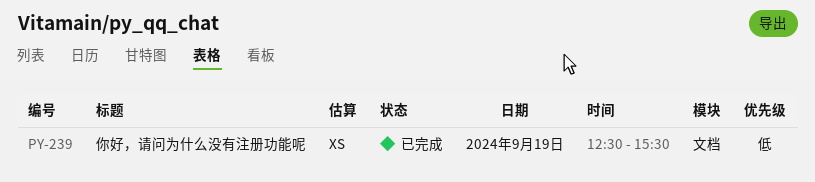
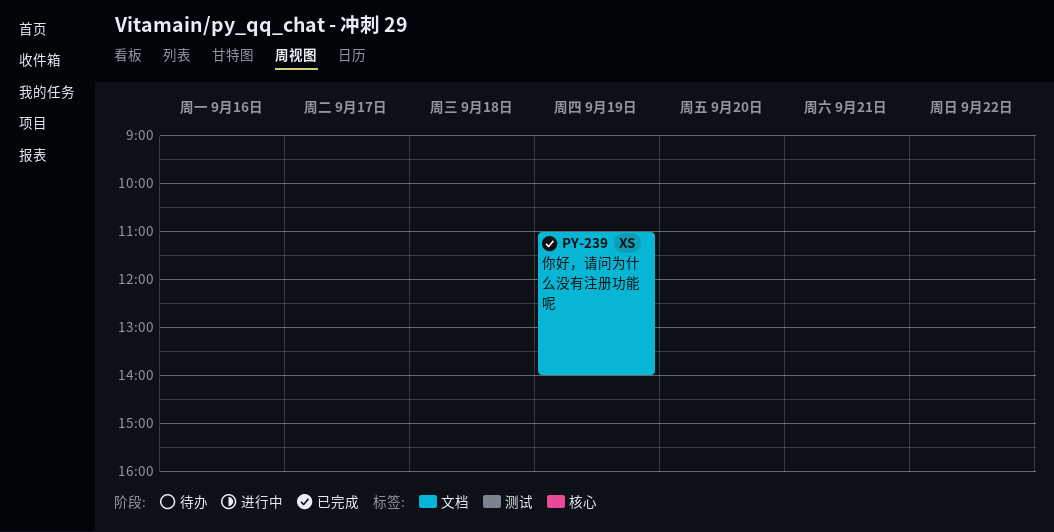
PY-239, begins: 12:30 -> 11:00
PY-239, ends: 15:30 -> 14:00

